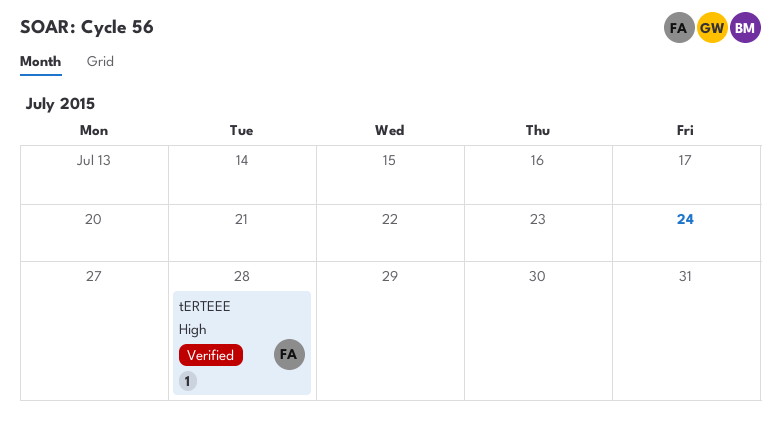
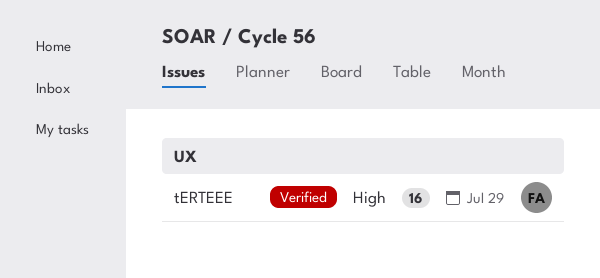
tERTEEE, estimate: 1 -> 16
tERTEEE, due: Jul 28 -> Jul 29

